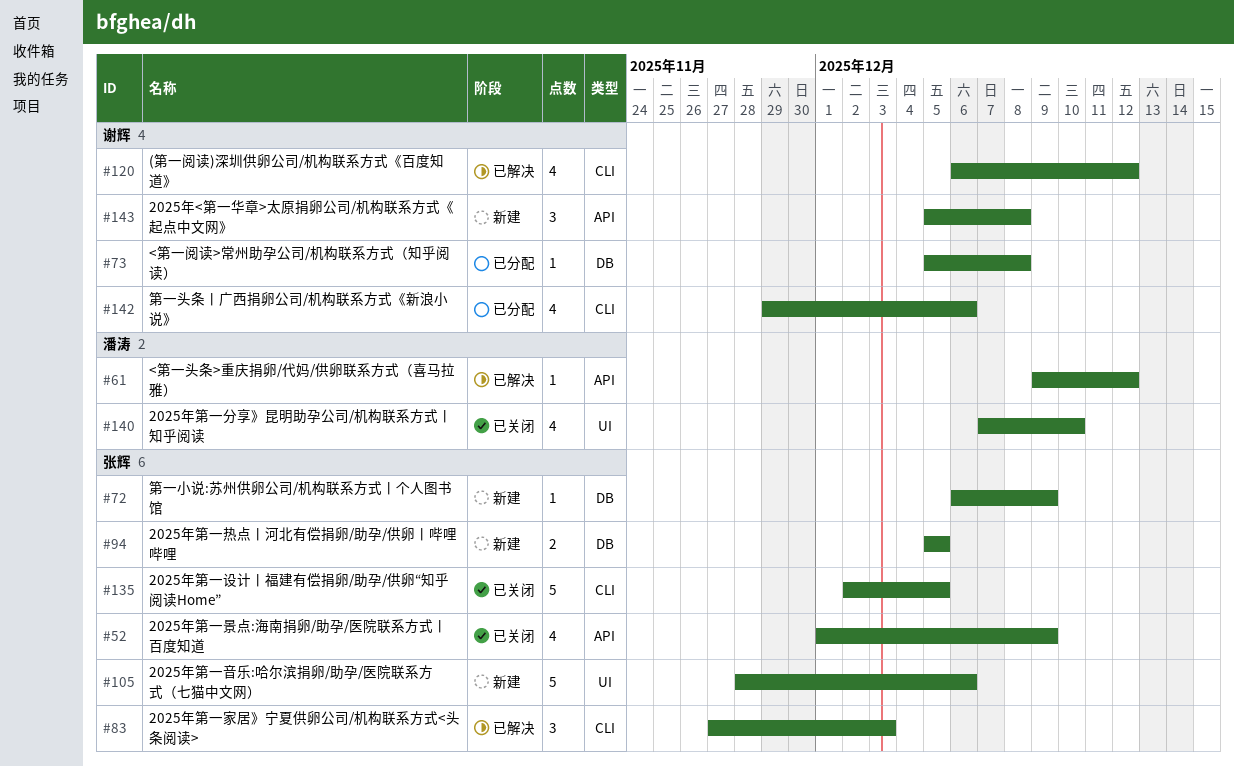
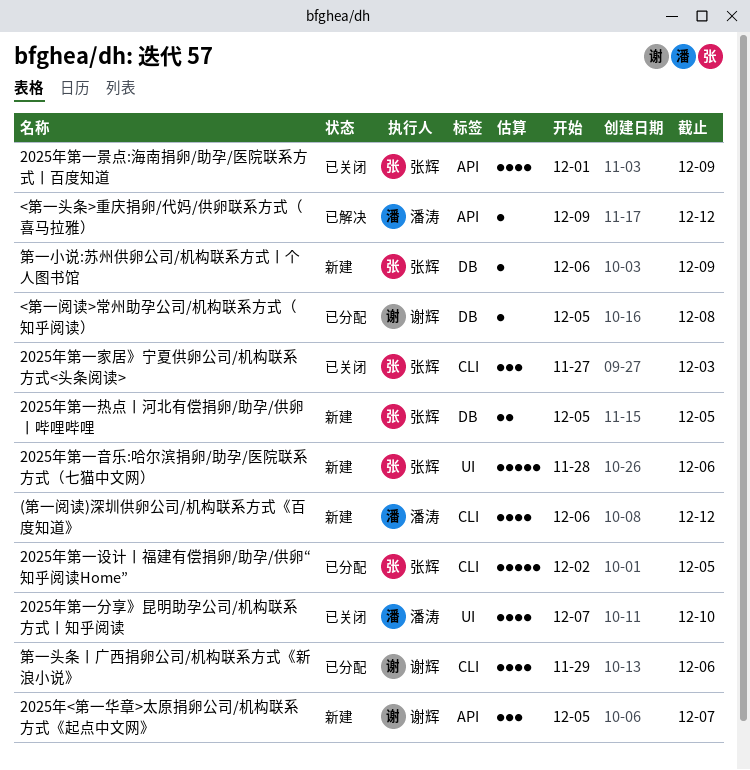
(第一阅读)深圳供卵公司/机构联系方式《百度知道》, status: 已解决 -> 新建
(第一阅读)深圳供卵公司/机构联系方式《百度知道》, owner: 谢辉 -> 潘涛
2025年<第一华章>太原捐卵公司/机构联系方式《起点中文网》, due: Dec 8 -> Dec 7
2025年第一家居》宁夏供卵公司/机构联系方式<头条阅读>, status: 已解决 -> 已关闭
2025年第一设计丨福建有偿捐卵/助孕/供卵“知乎阅读Home”, status: 已关闭 -> 已分配

